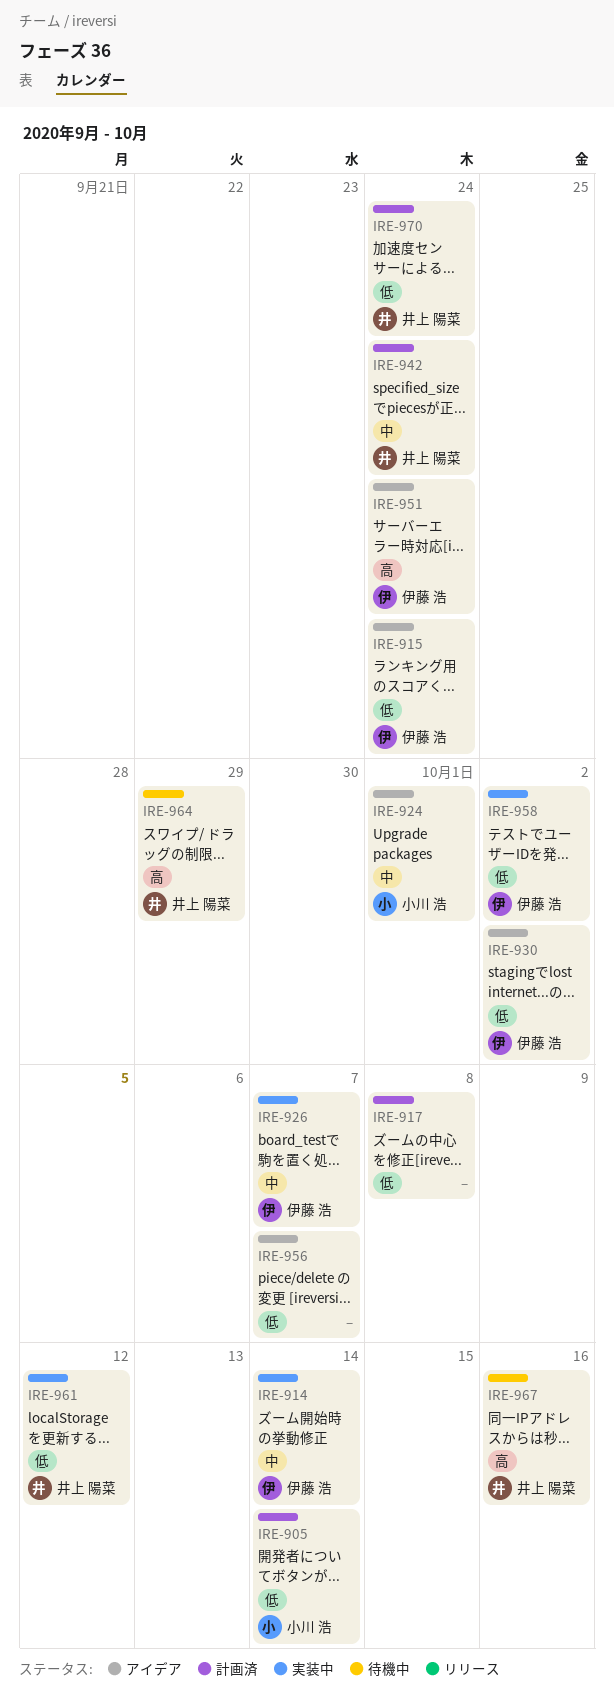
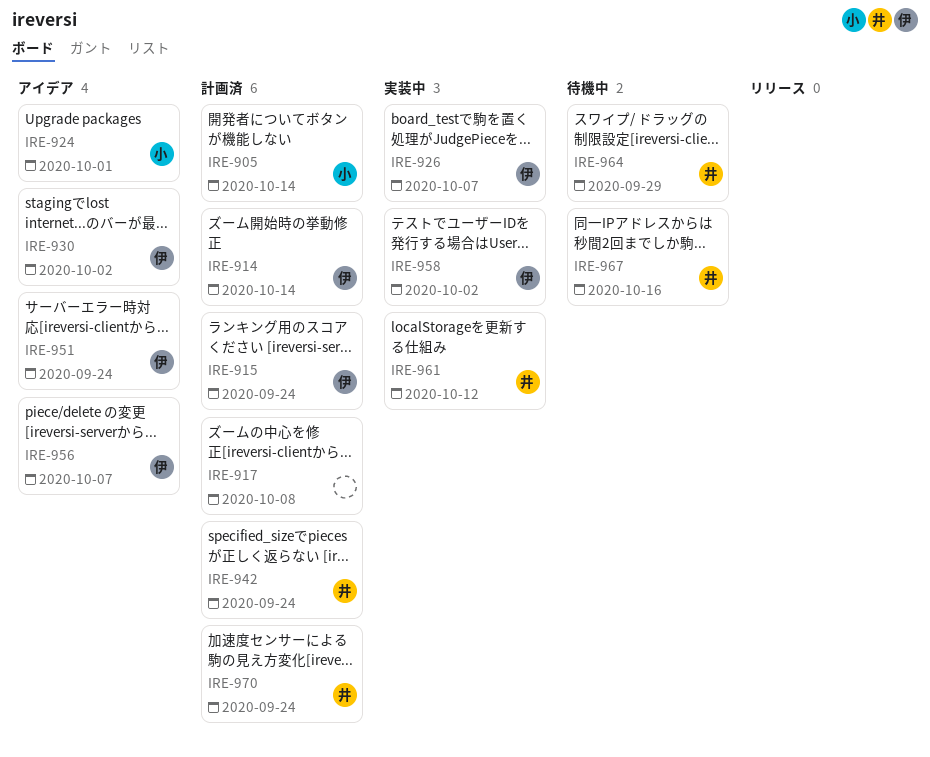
IRE-914, status: 実装中 -> 計画済
IRE-915, status: アイデア -> 計画済
IRE-956, owner: none -> 伊藤 浩

